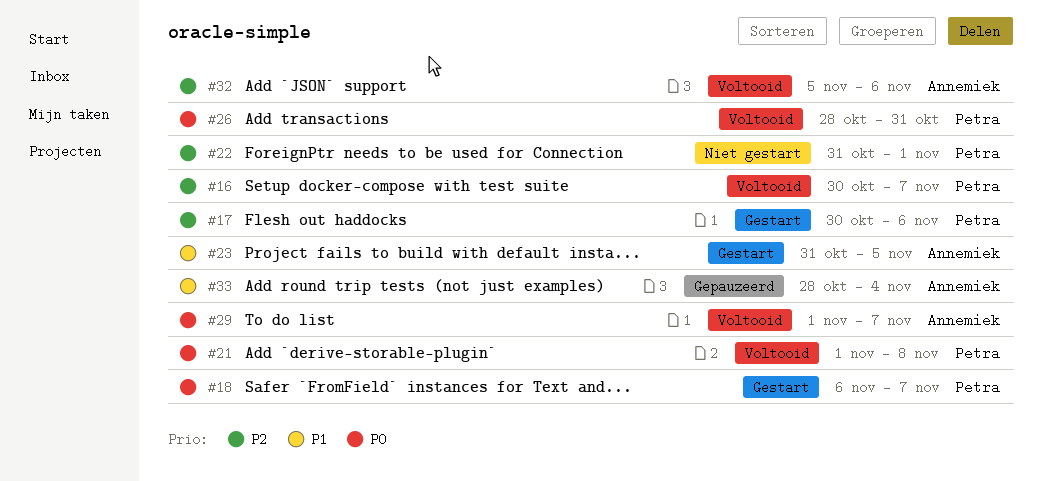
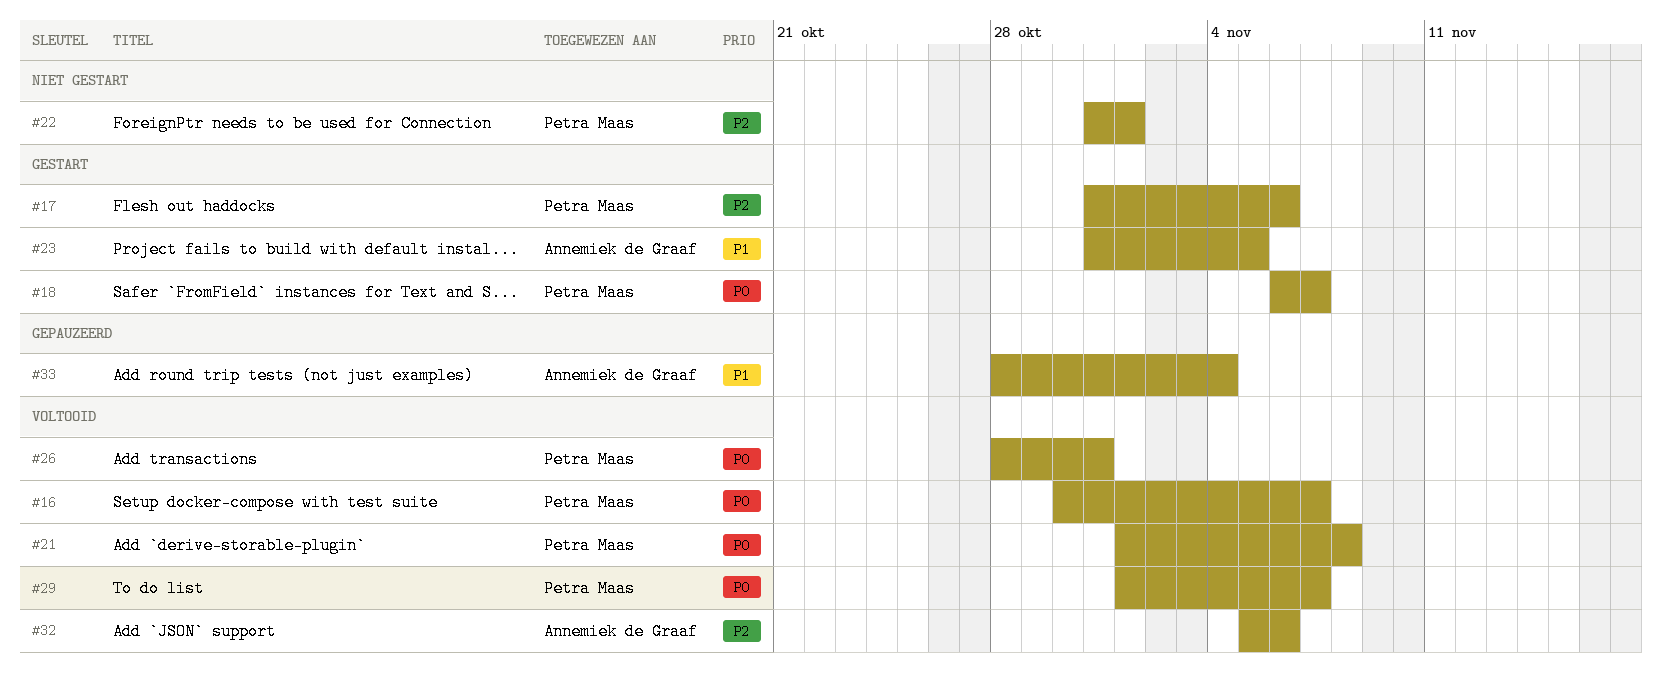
#16, priority: P2 -> P0
#17, start: Oct 30 -> Oct 31
#29, owner: Annemiek de Graaf -> Petra Maas

